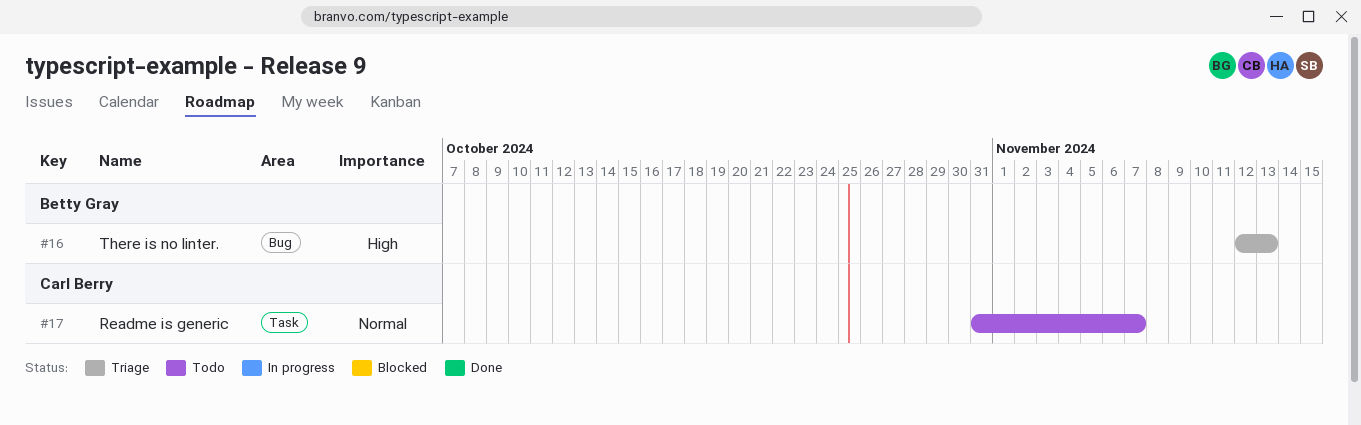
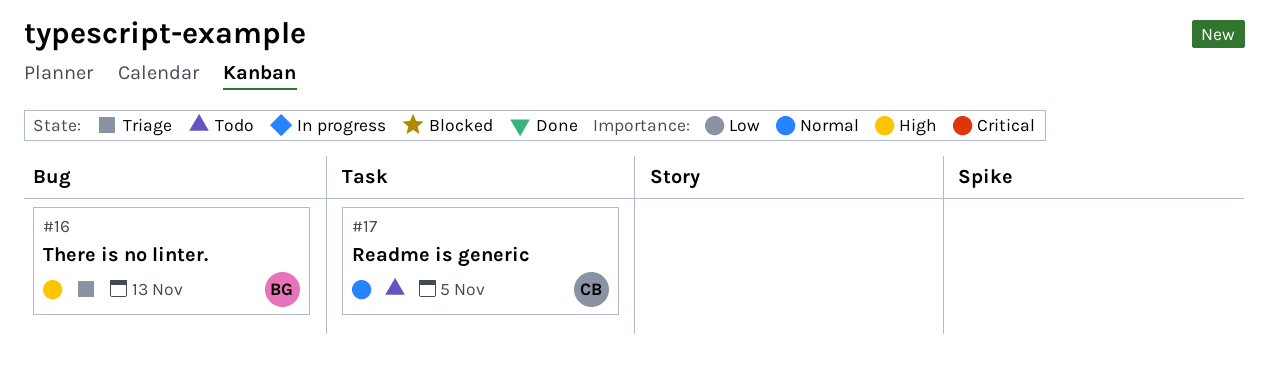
#17, due: Nov 7 -> Nov 5

